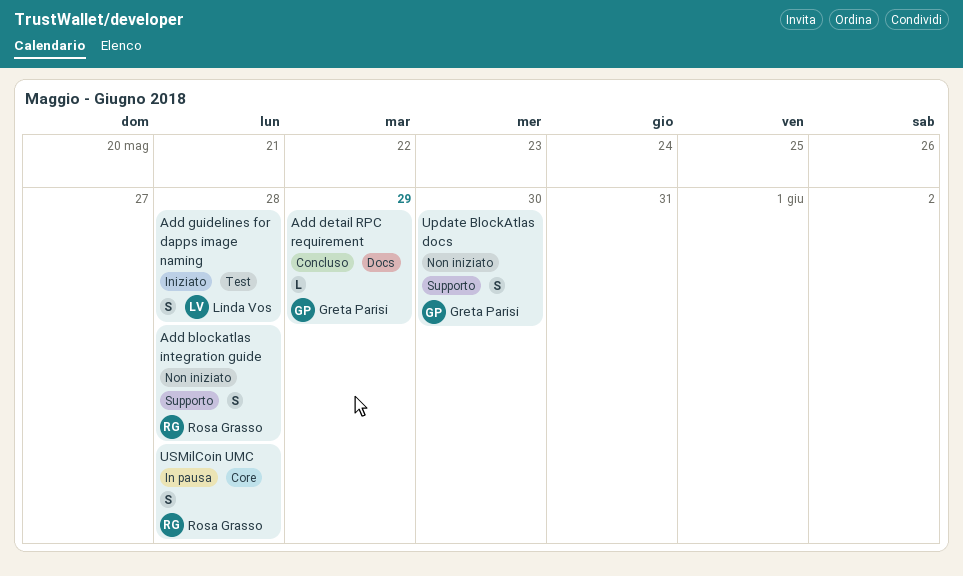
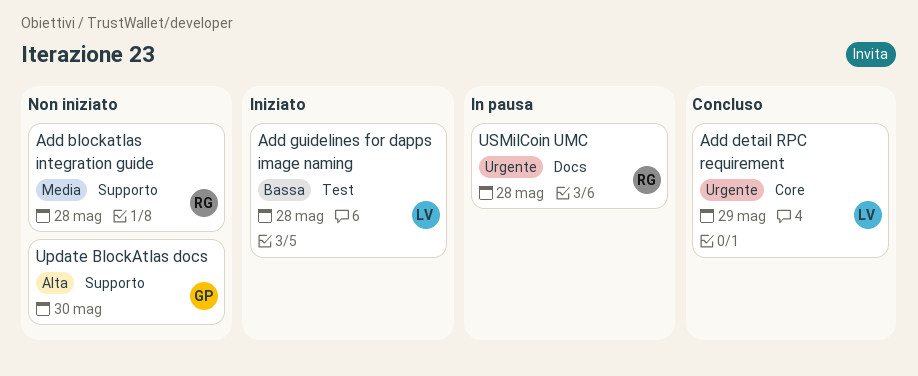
Add detail RPC requirement, owner: Greta Parisi -> Linda Vos
Add detail RPC requirement, label: Docs -> Core
USMilCoin UMC, label: Core -> Docs

